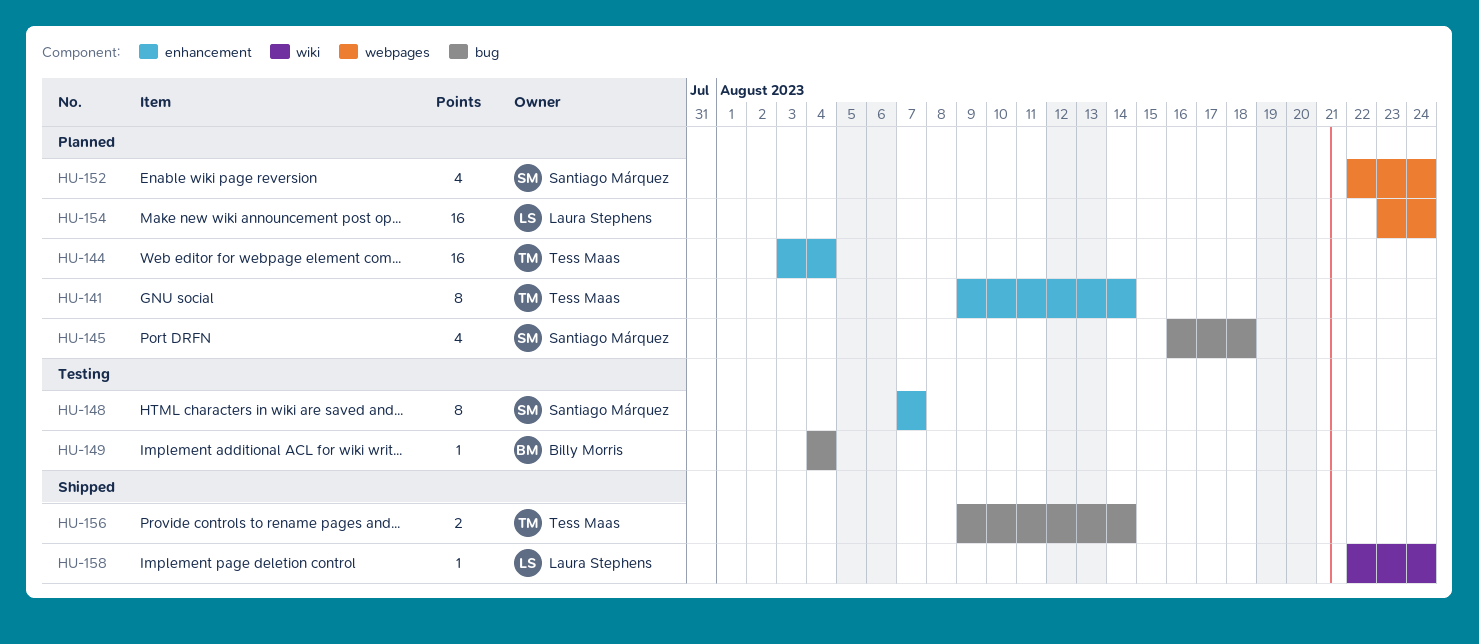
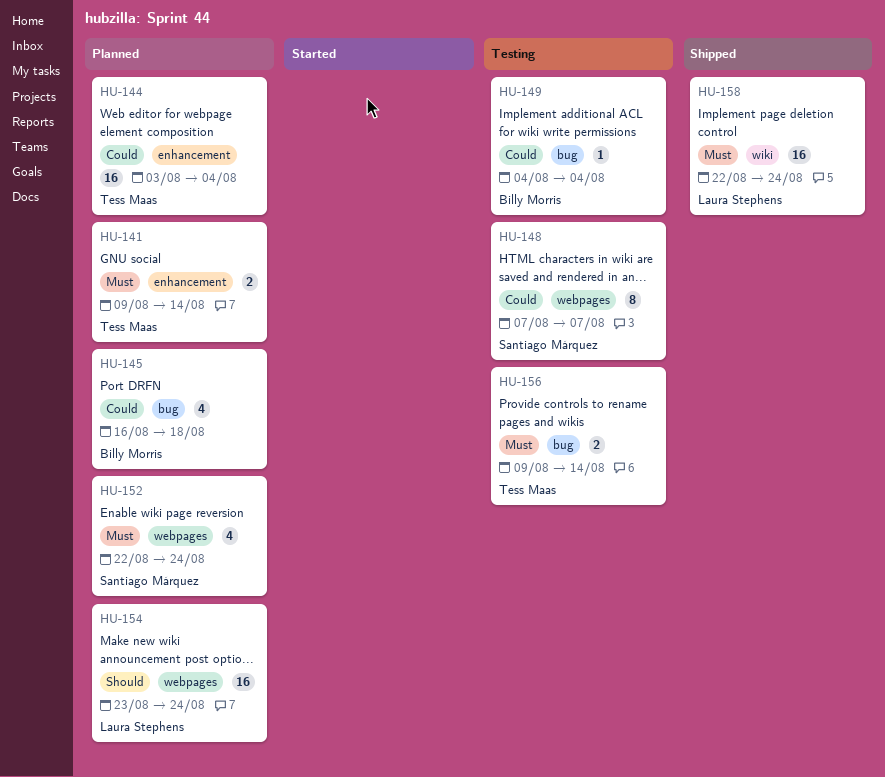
HU-141, estimate: 8 -> 2
HU-145, owner: Santiago Márquez -> Billy Morris
HU-148, label: enhancement -> webpages
HU-156, status: Shipped -> Testing
HU-158, estimate: 1 -> 16

